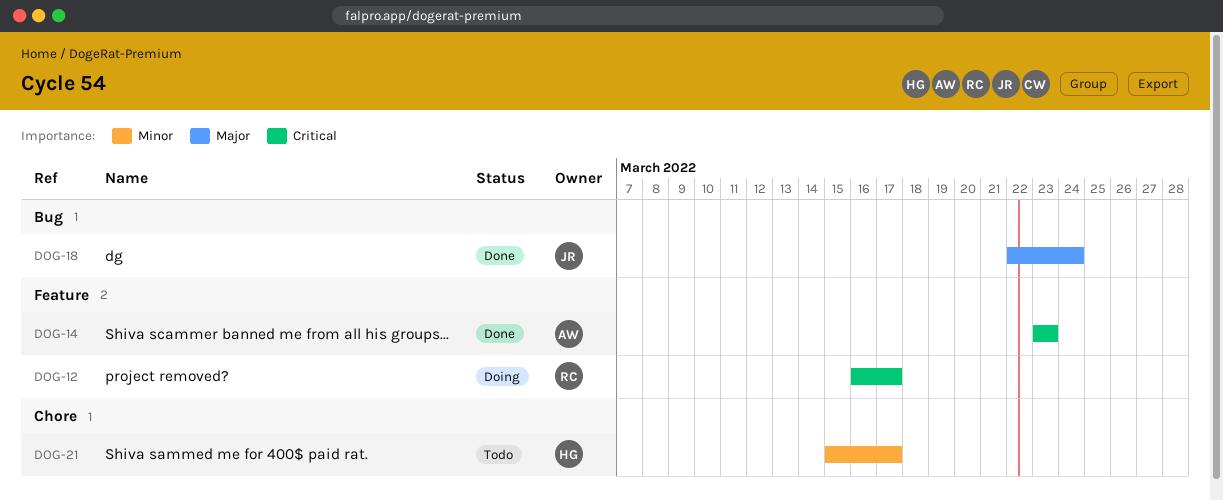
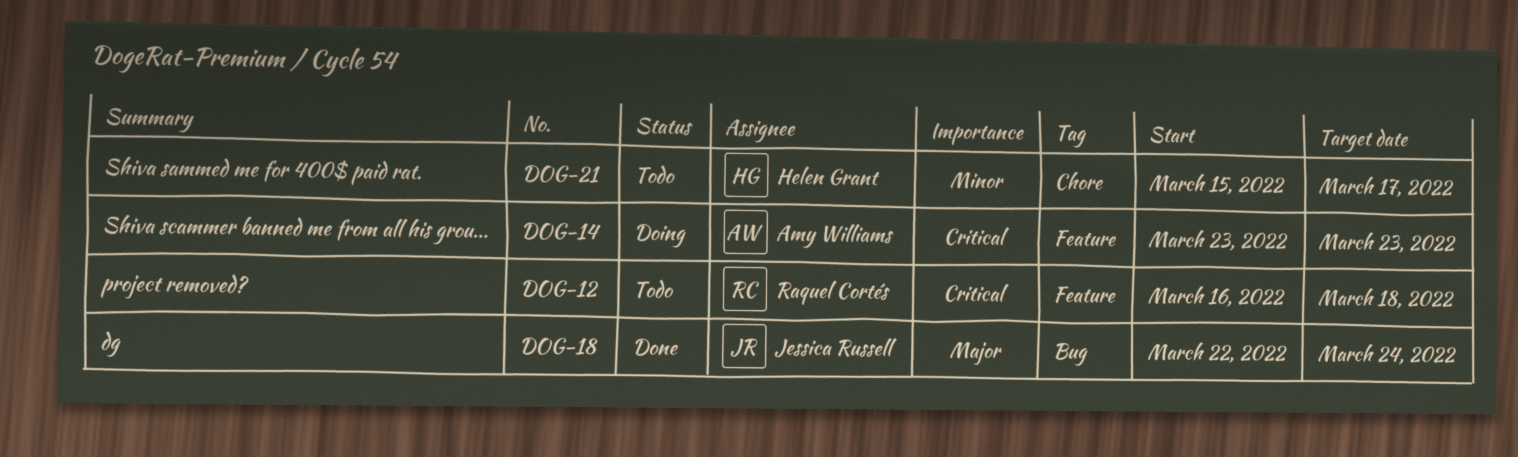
DOG-12, status: Doing -> Todo
DOG-12, due: Mar 17 -> Mar 18
DOG-14, status: Done -> Doing

